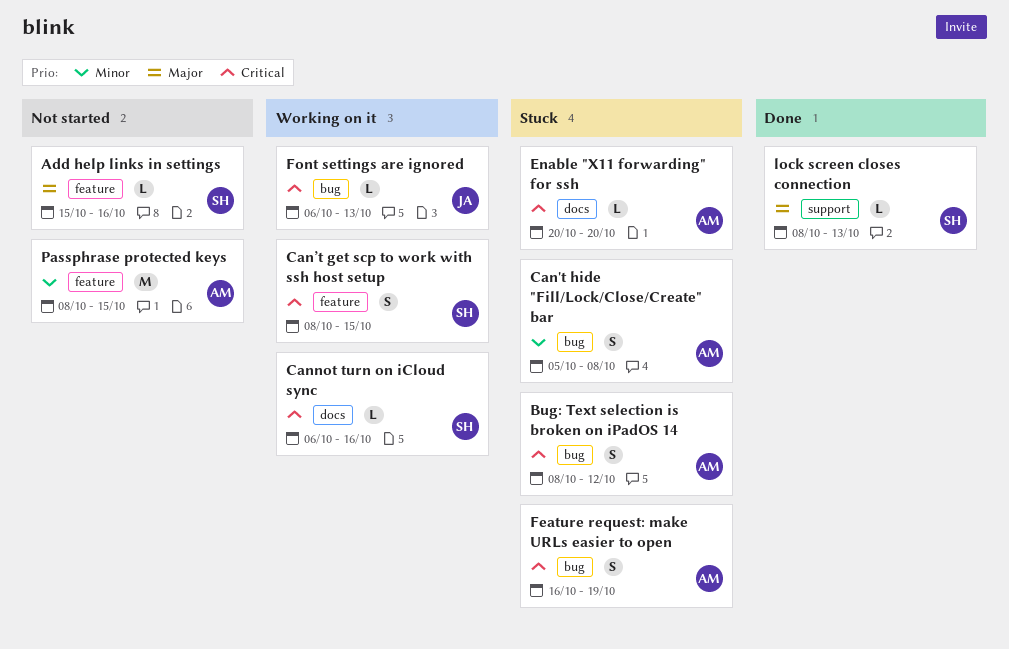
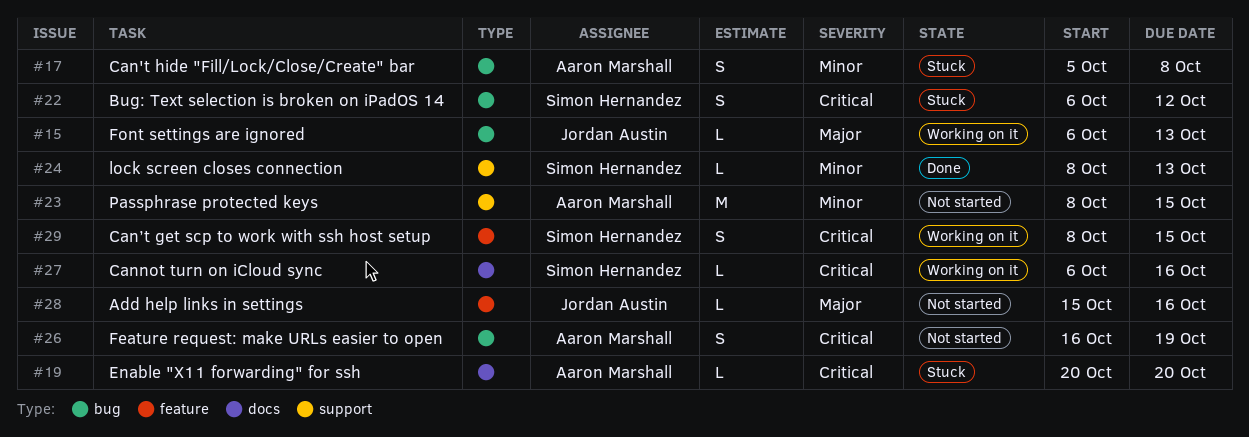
Add help links in settings, owner: Simon Hernandez -> Jordan Austin
Bug: Text selection is broken on iPadOS 14, owner: Aaron Marshall -> Simon Hernandez
Bug: Text selection is broken on iPadOS 14, start: Oct 8 -> Oct 6
Feature request: make URLs easier to open, status: Stuck -> Not started
Font settings are ignored, priority: Critical -> Major
lock screen closes connection, priority: Major -> Minor
Passphrase protected keys, label: feature -> support

